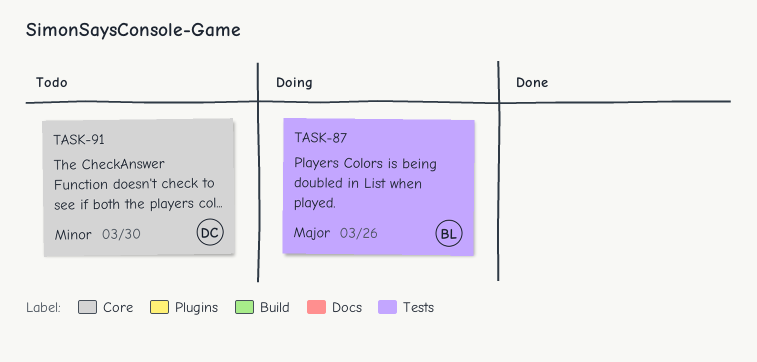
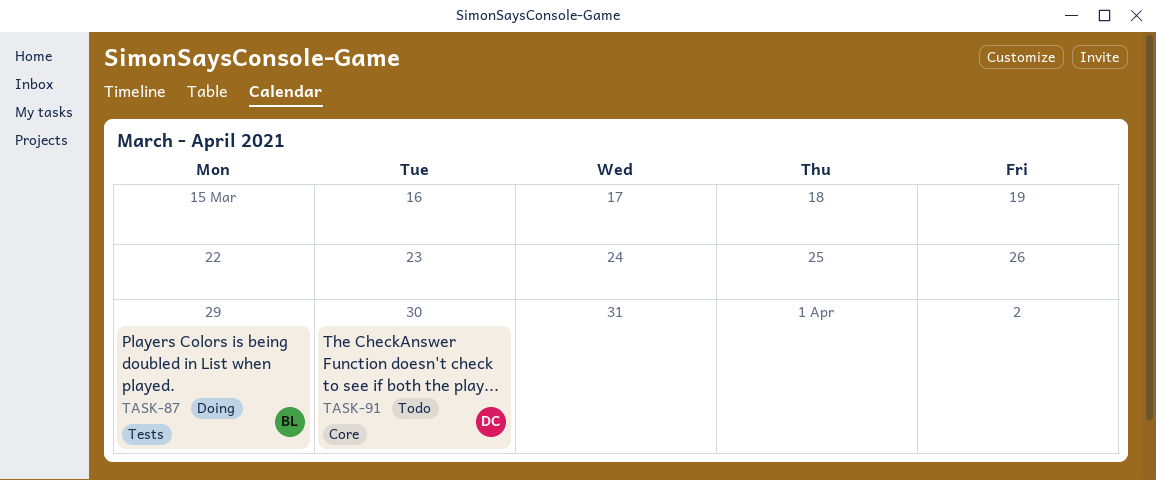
TASK-87, due: Mar 26 -> Mar 29

